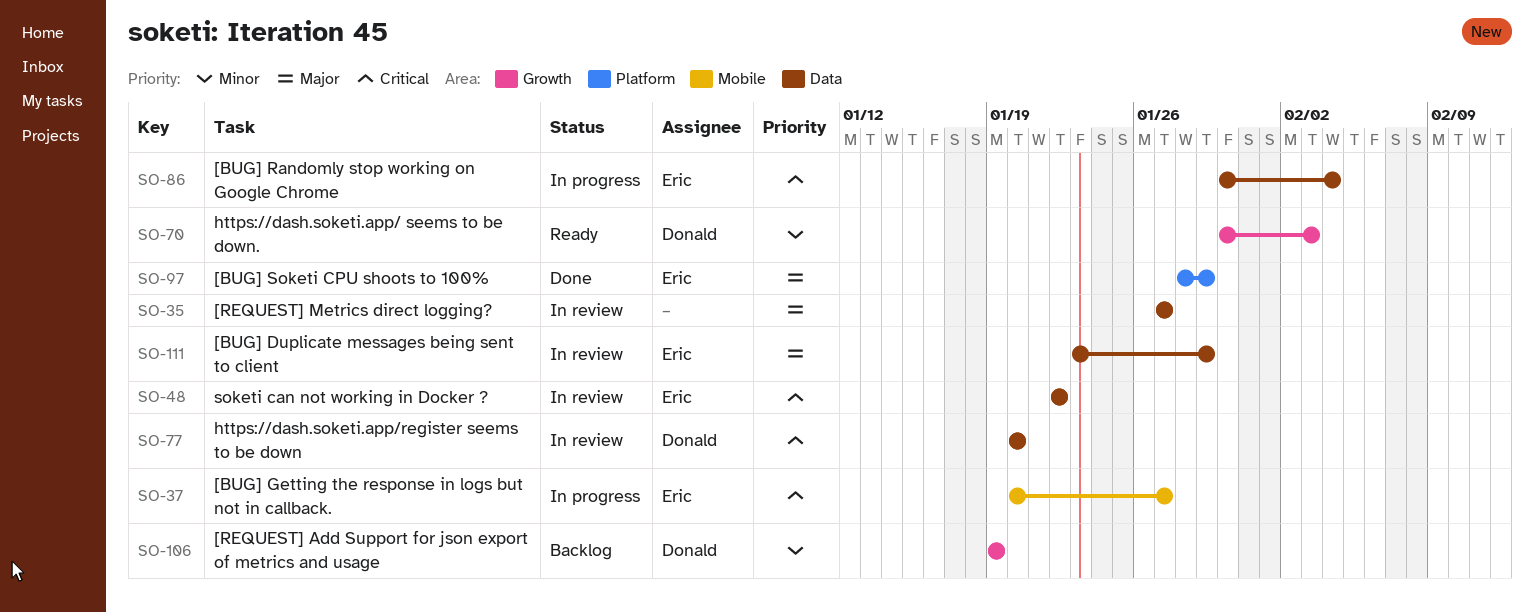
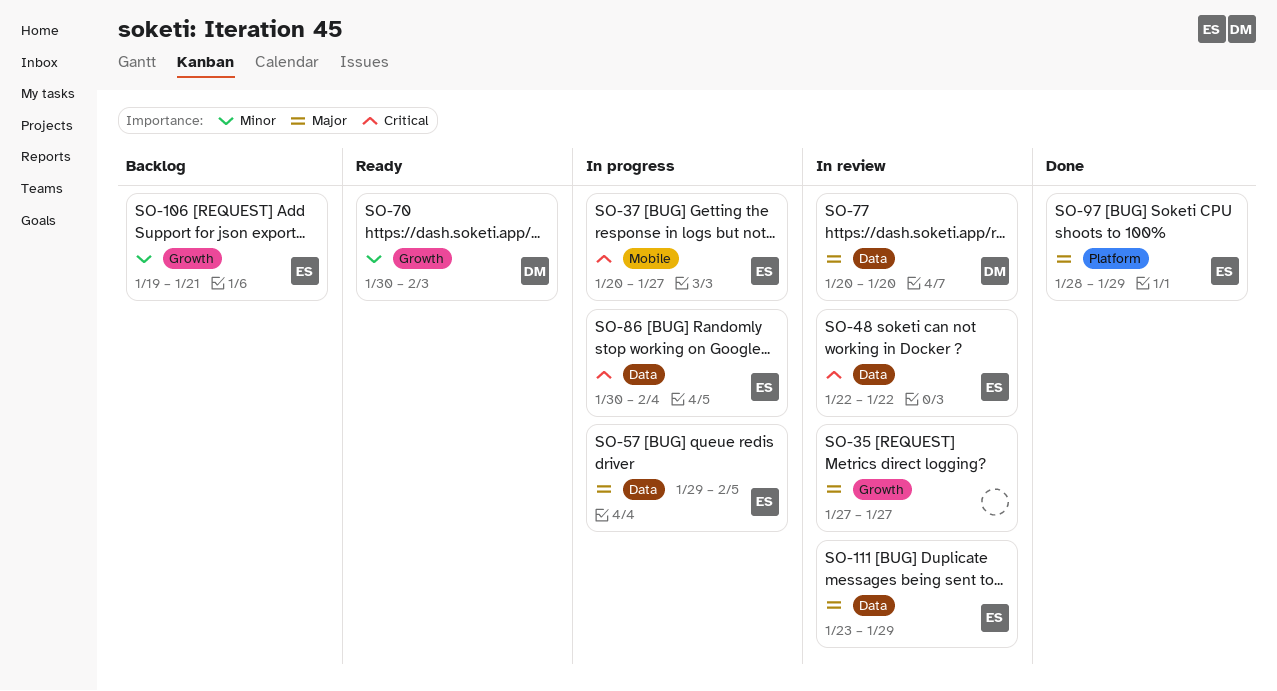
SO-35, label: Data -> Growth
SO-57: none -> present
SO-77, priority: Critical -> Major
SO-106, owner: Donald -> Eric
SO-106, due: Jan 19 -> Jan 21

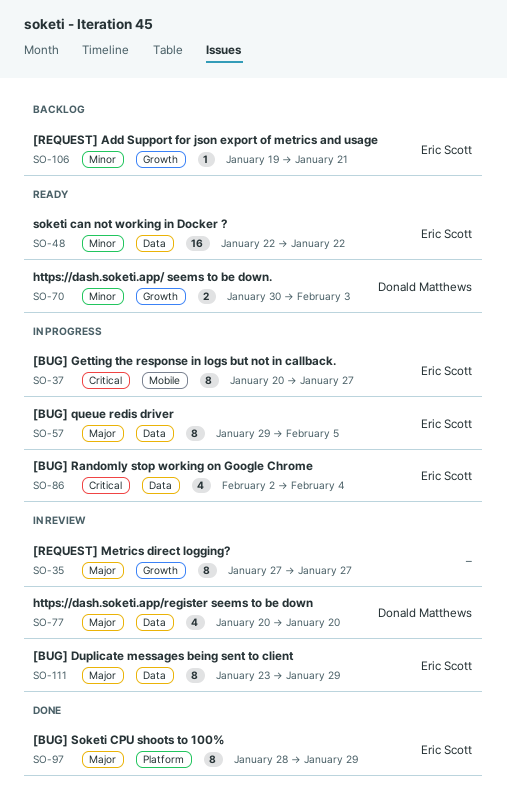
SO-48, status: In review -> Ready
SO-48, priority: Critical -> Minor
SO-86, start: Jan 30 -> Feb 2

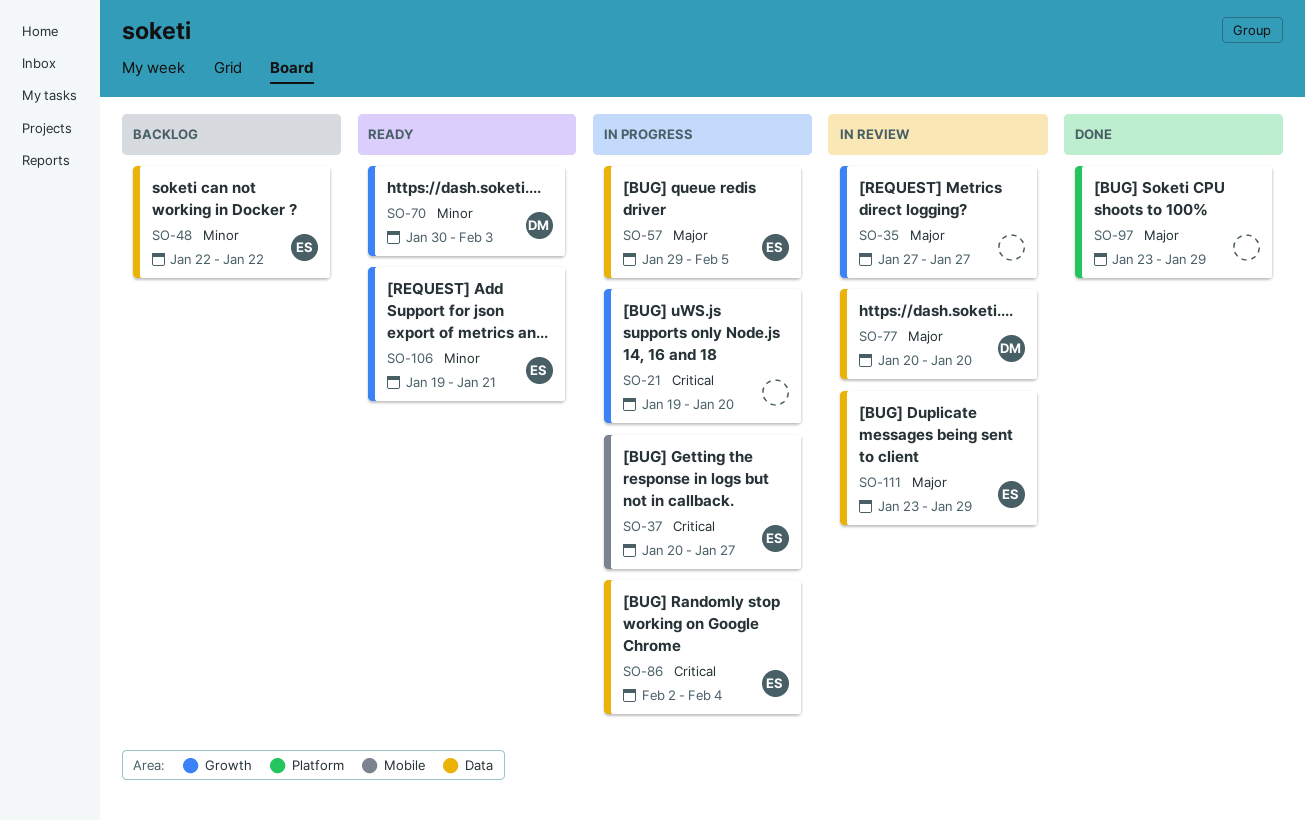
SO-21: none -> present
SO-48, status: Ready -> Backlog
SO-97, owner: Eric Scott -> none
SO-97, start: Jan 28 -> Jan 23
SO-106, status: Backlog -> Ready

